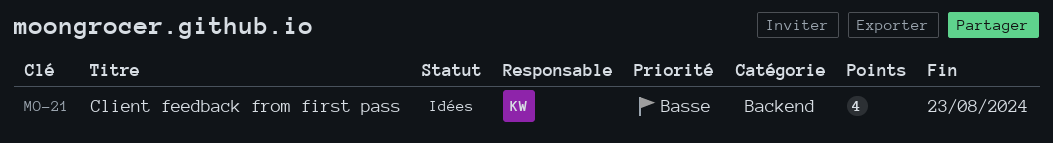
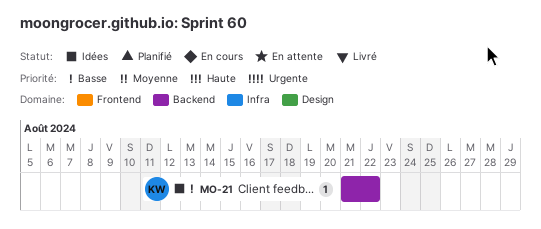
MO-21, estimate: 4 -> 1
MO-21, due: Aug 23 -> Aug 22

